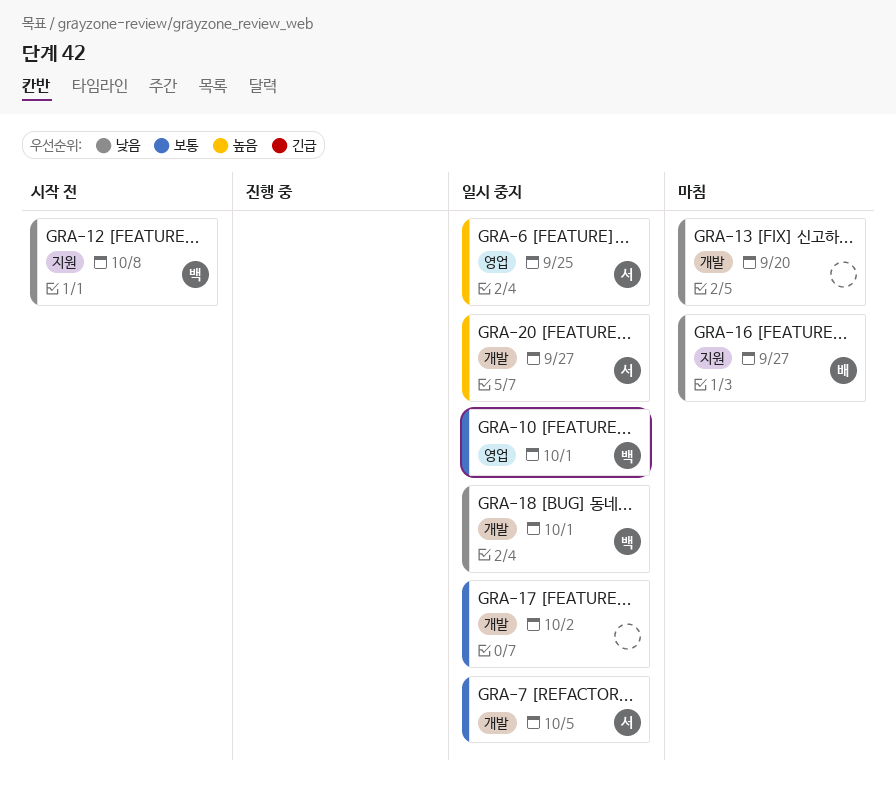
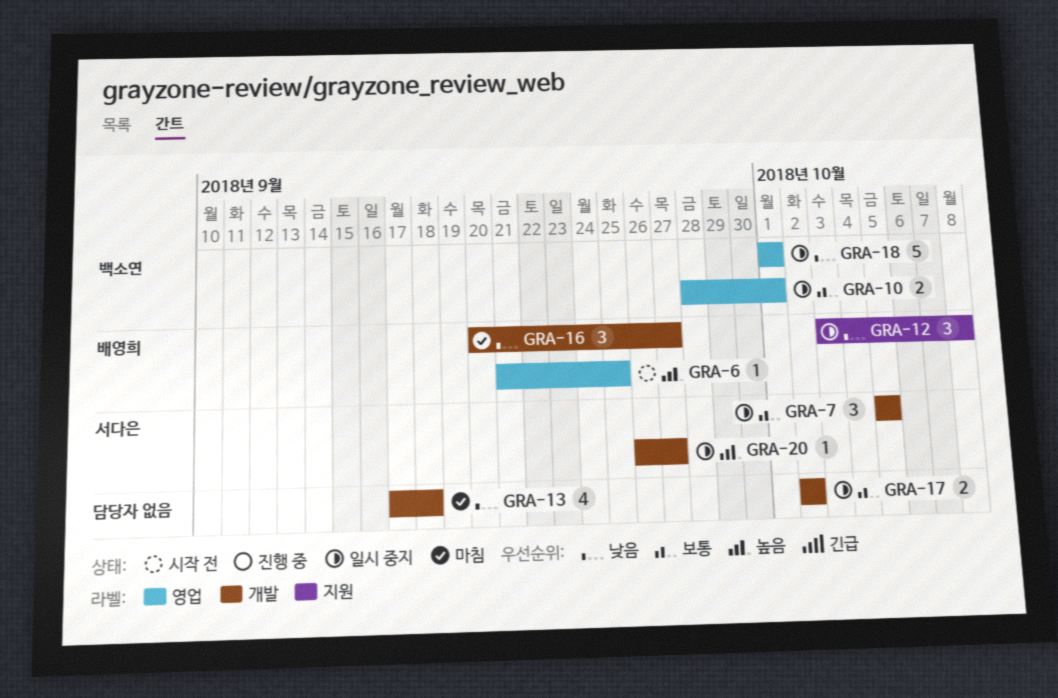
GRA-6, status: 일시 중지 -> 시작 전
GRA-6, owner: 서다은 -> 배영희
GRA-12, status: 시작 전 -> 일시 중지
GRA-12, owner: 백소연 -> 배영희
GRA-13, due: Sep 20 -> Sep 18
GRA-16, label: 지원 -> 개발
GRA-18, label: 개발 -> 영업

